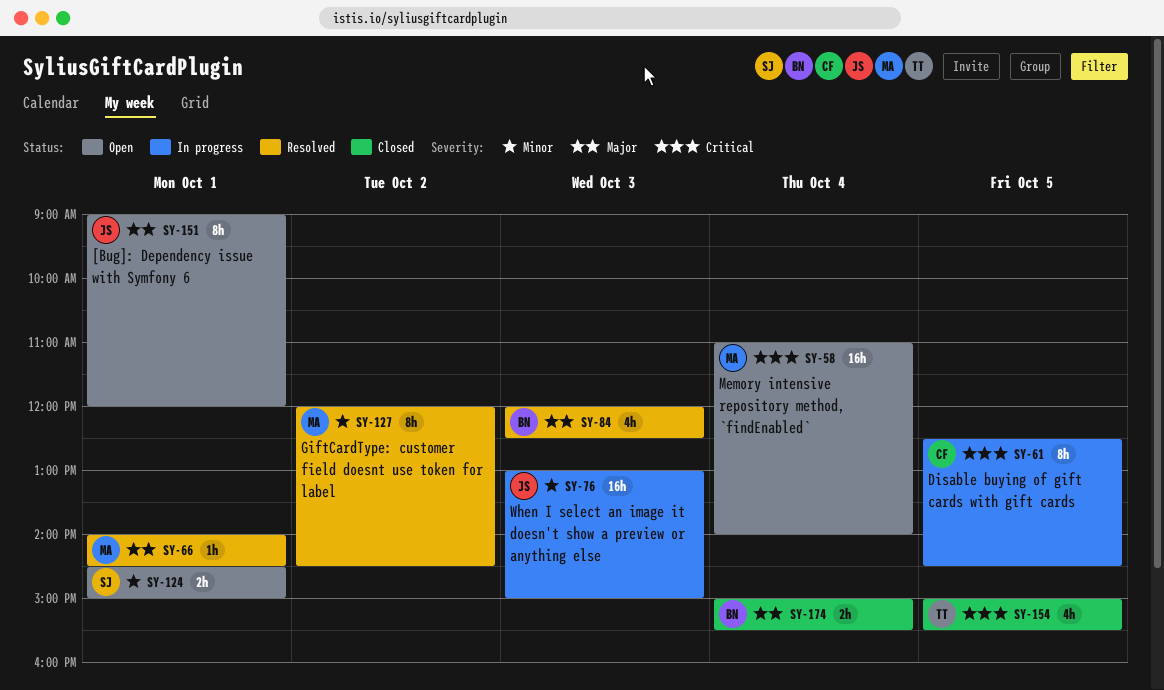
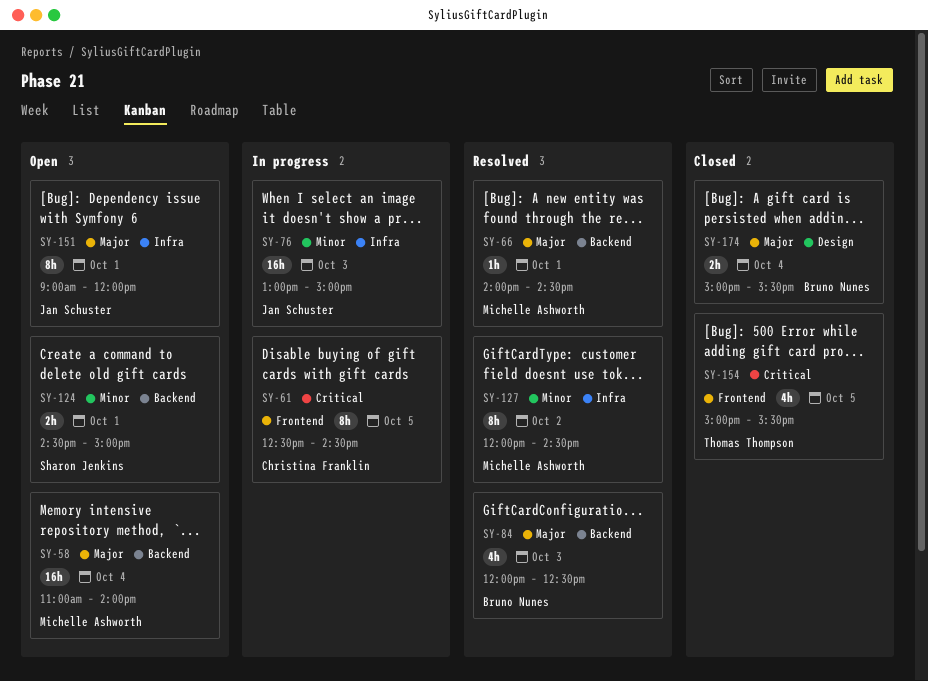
SY-58, priority: Critical -> Major

